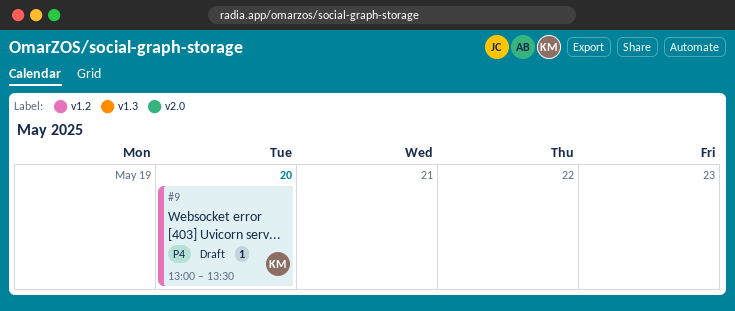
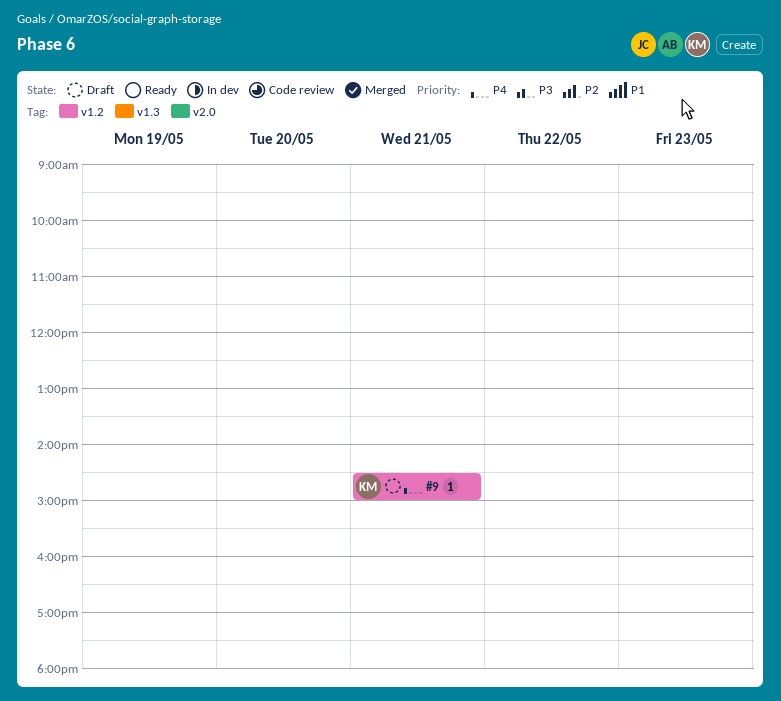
#9, day: May 20 -> May 21
#9, begins: 13:00 -> 14:30
#9, ends: 13:30 -> 15:00

